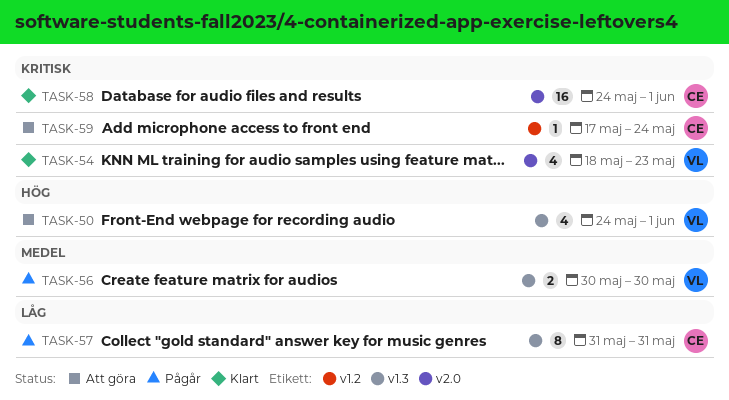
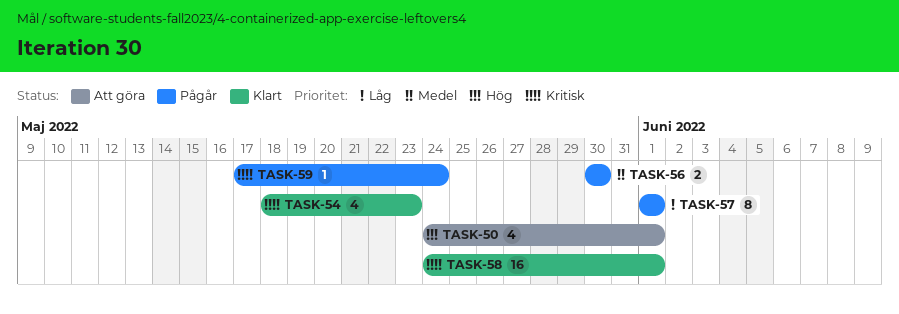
TASK-57, start: May 31 -> Jun 1
TASK-57, due: May 31 -> Jun 1
TASK-59, status: Att göra -> Pågår

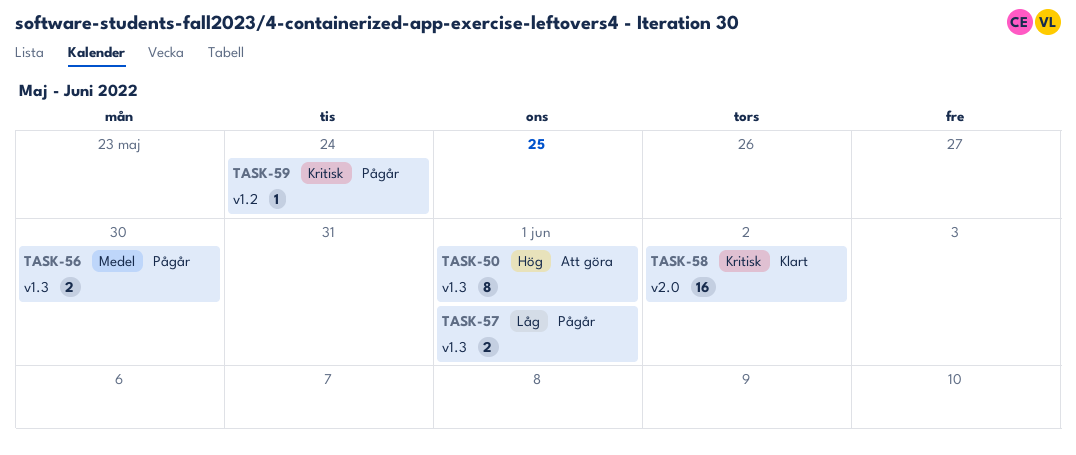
TASK-50, estimate: 4 -> 8
TASK-54: present -> none
TASK-57, estimate: 8 -> 2
TASK-58, due: Jun 1 -> Jun 2

